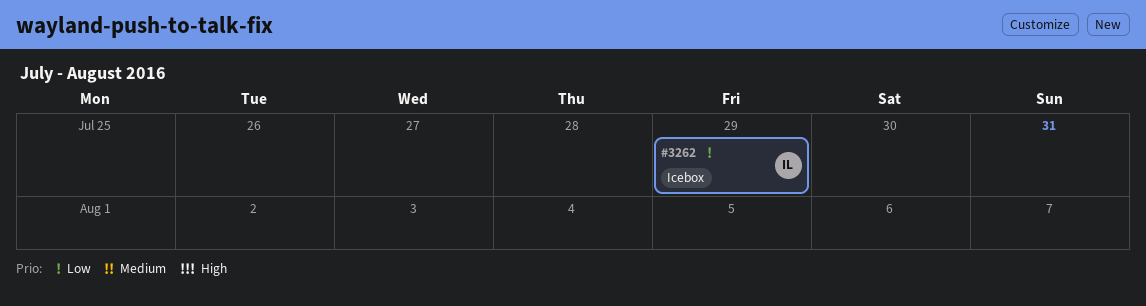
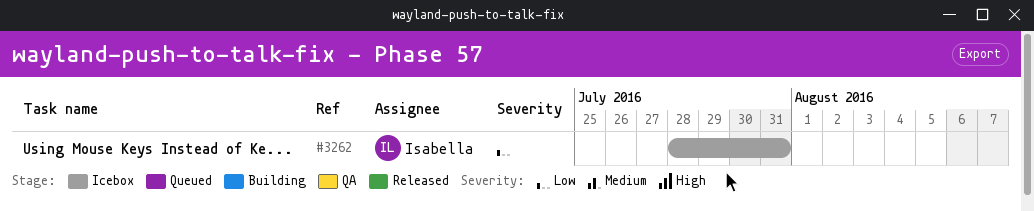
#3262, due: Jul 29 -> Jul 31

